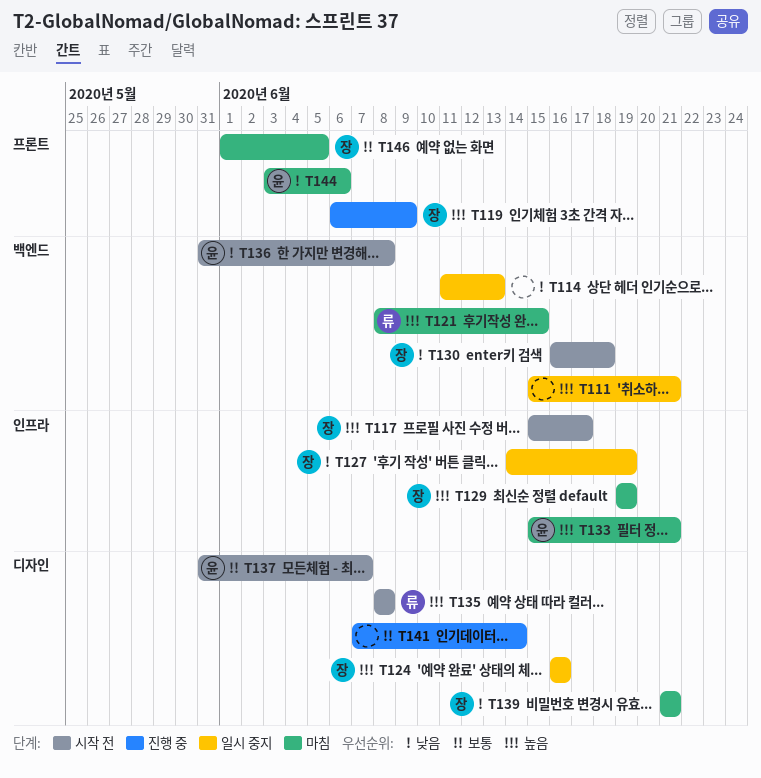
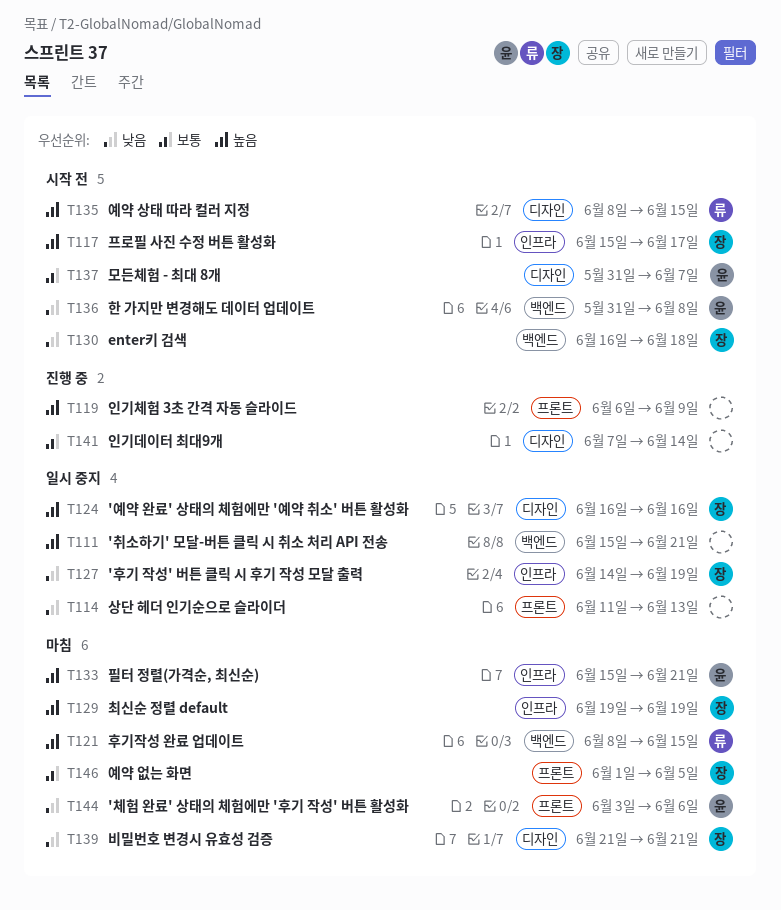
T114, label: 백엔드 -> 프론트
T119, owner: 장 -> none
T135, due: Jun 8 -> Jun 15

